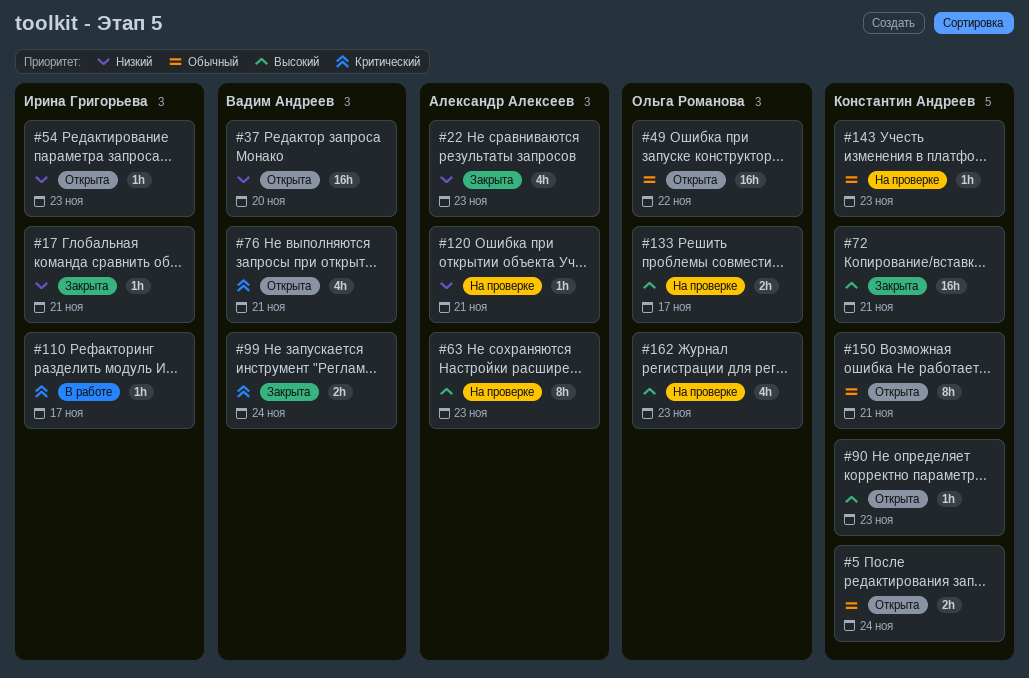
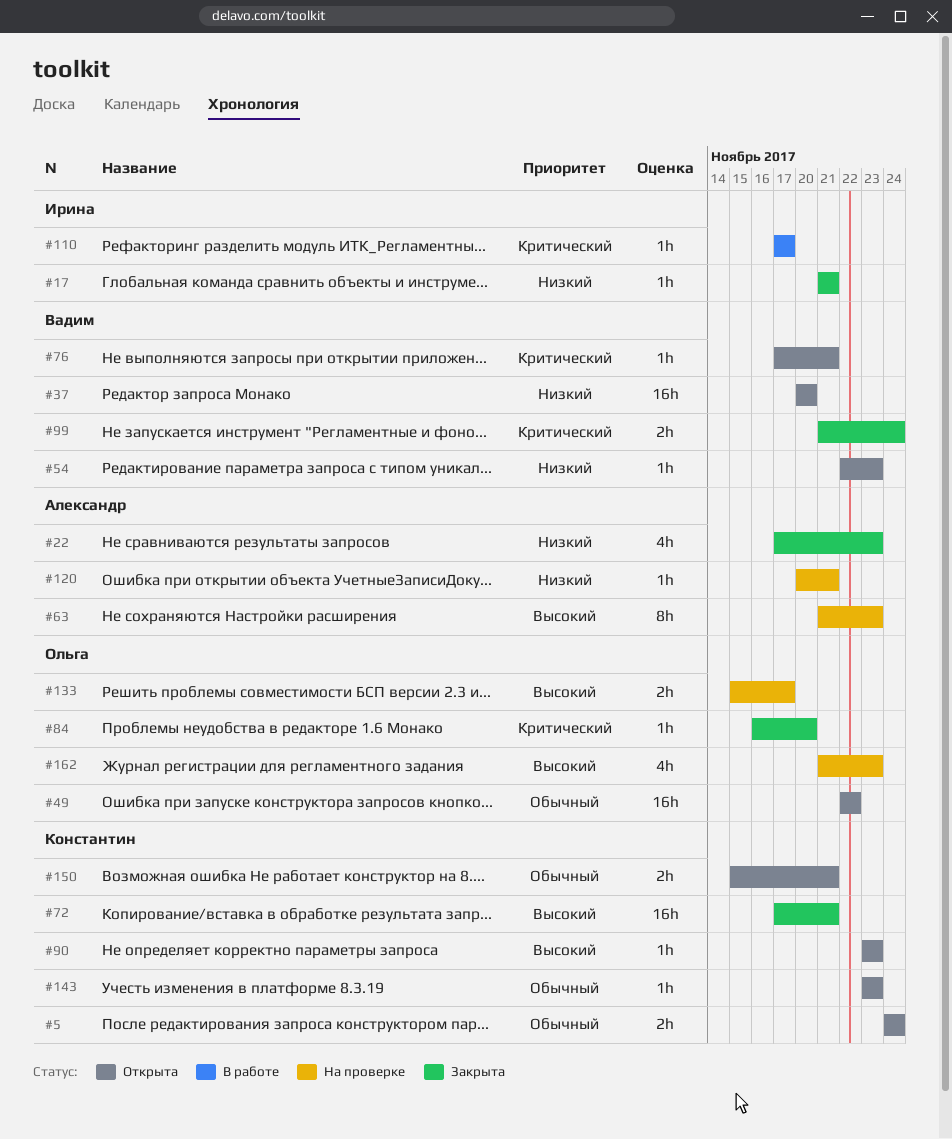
#54, owner: Ирина Григорьева -> Вадим Андреев
#76, estimate: 4h -> 1h
#84: none -> present
#143, status: На проверке -> Открыта
#150, estimate: 8h -> 2h

